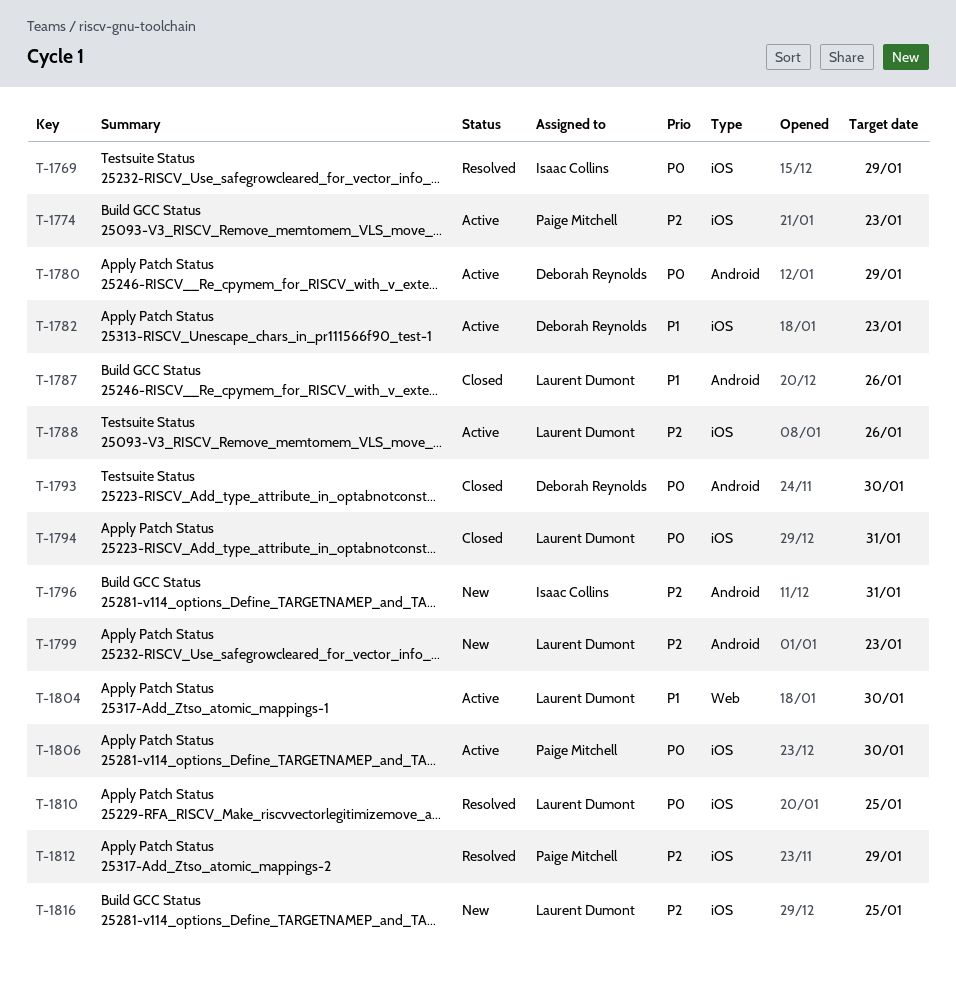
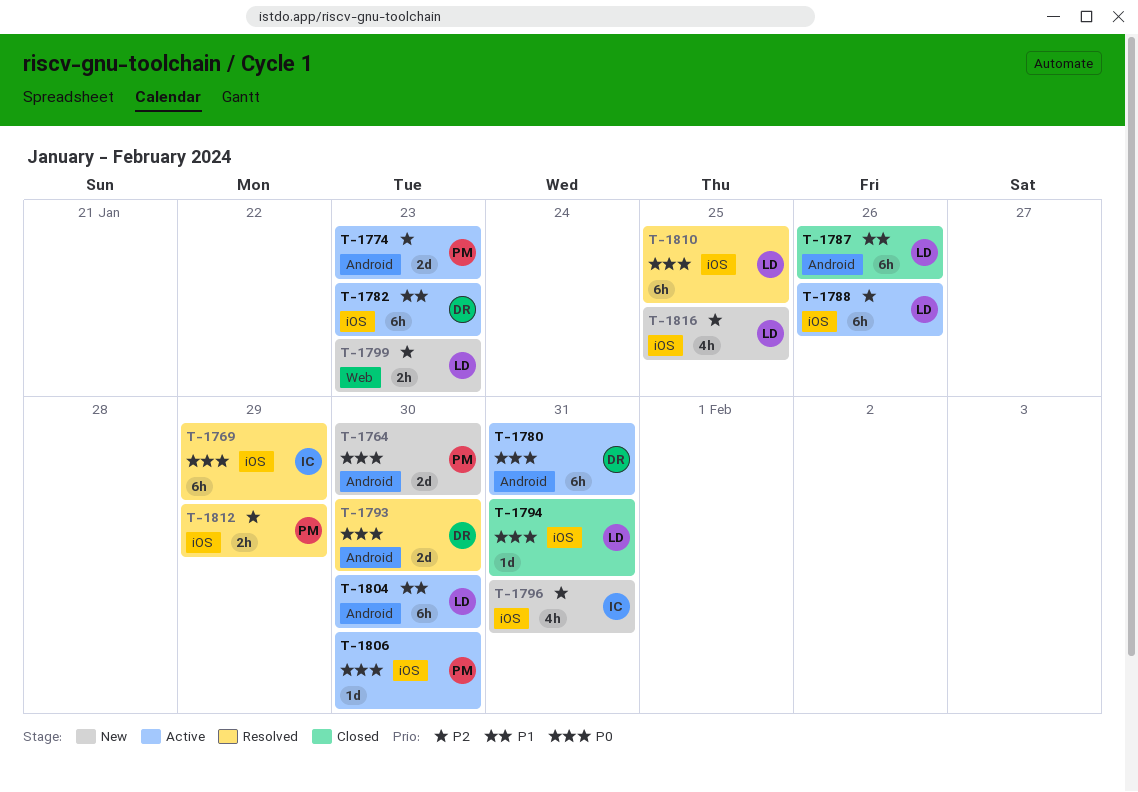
T-1764: none -> present
T-1774, label: iOS -> Android
T-1780, due: Jan 29 -> Jan 31
T-1793, status: Closed -> Resolved
T-1796, label: Android -> iOS
T-1799, label: Android -> Web
T-1804, label: Web -> Android

